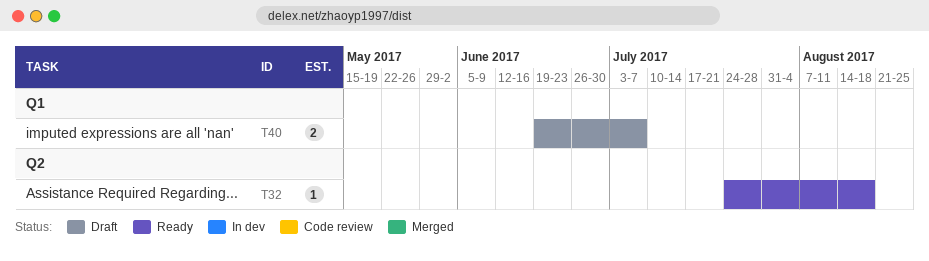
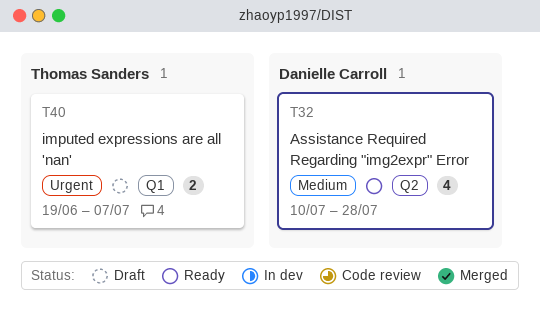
T32, estimate: 1 -> 4
T32, start: Jul 24 -> Jul 10
T32, due: Aug 18 -> Jul 28

